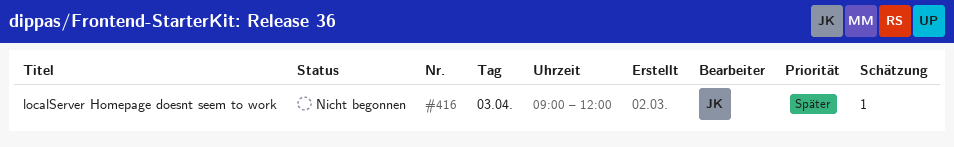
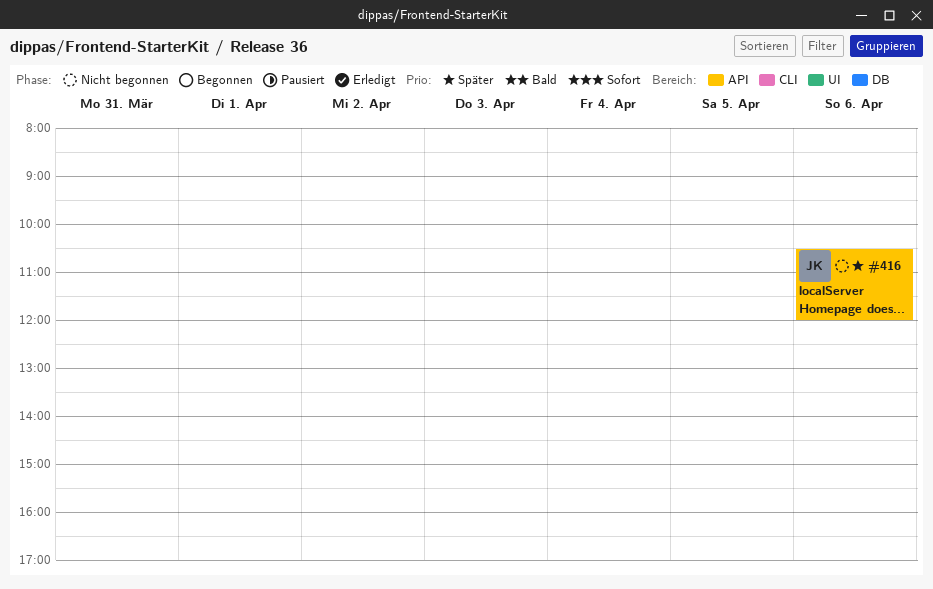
#416, day: Apr 3 -> Apr 6
#416, begins: 09:00 -> 10:30

